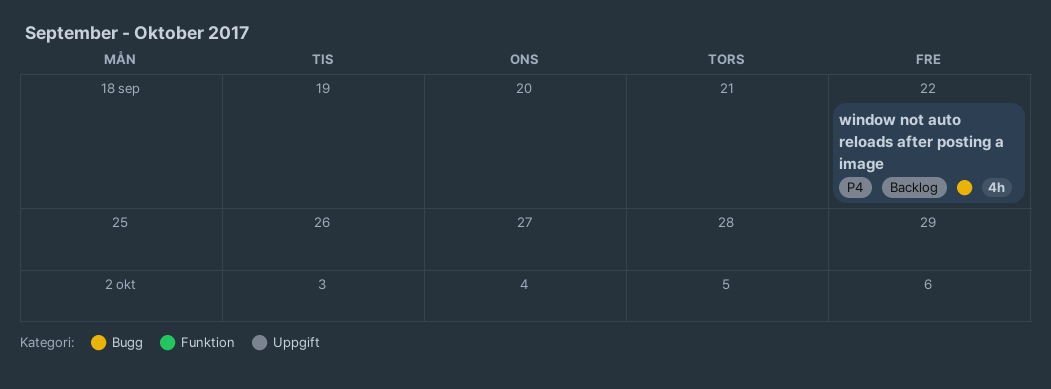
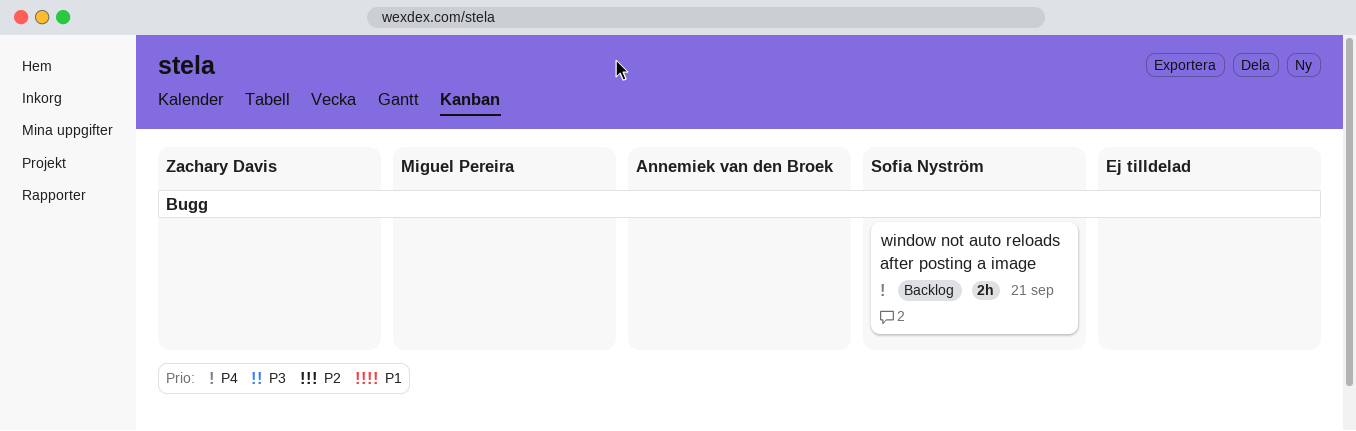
window not auto reloads after posting a image, estimate: 4h -> 2h
window not auto reloads after posting a image, due: Sep 22 -> Sep 21

